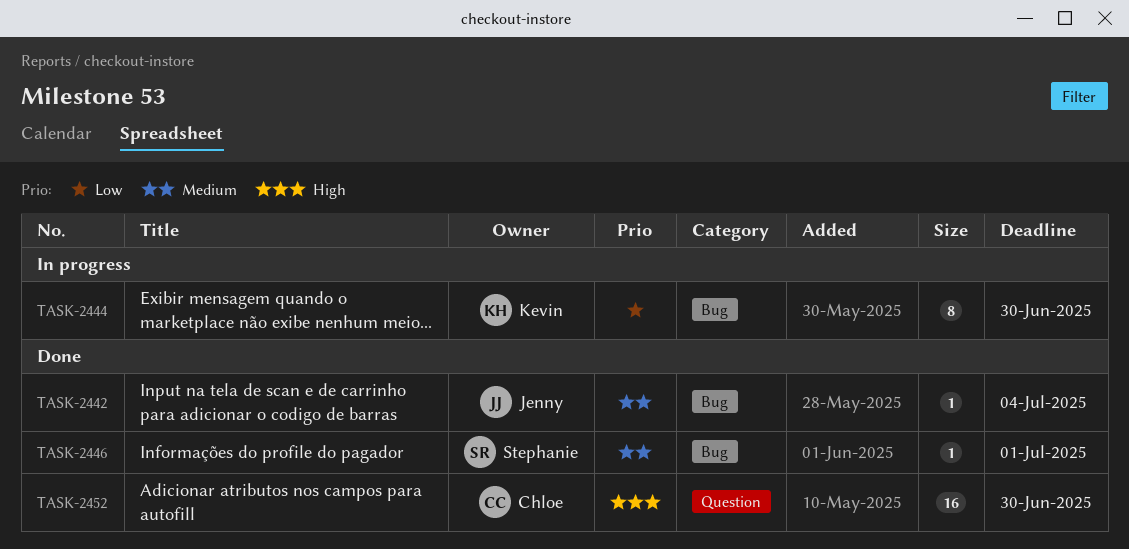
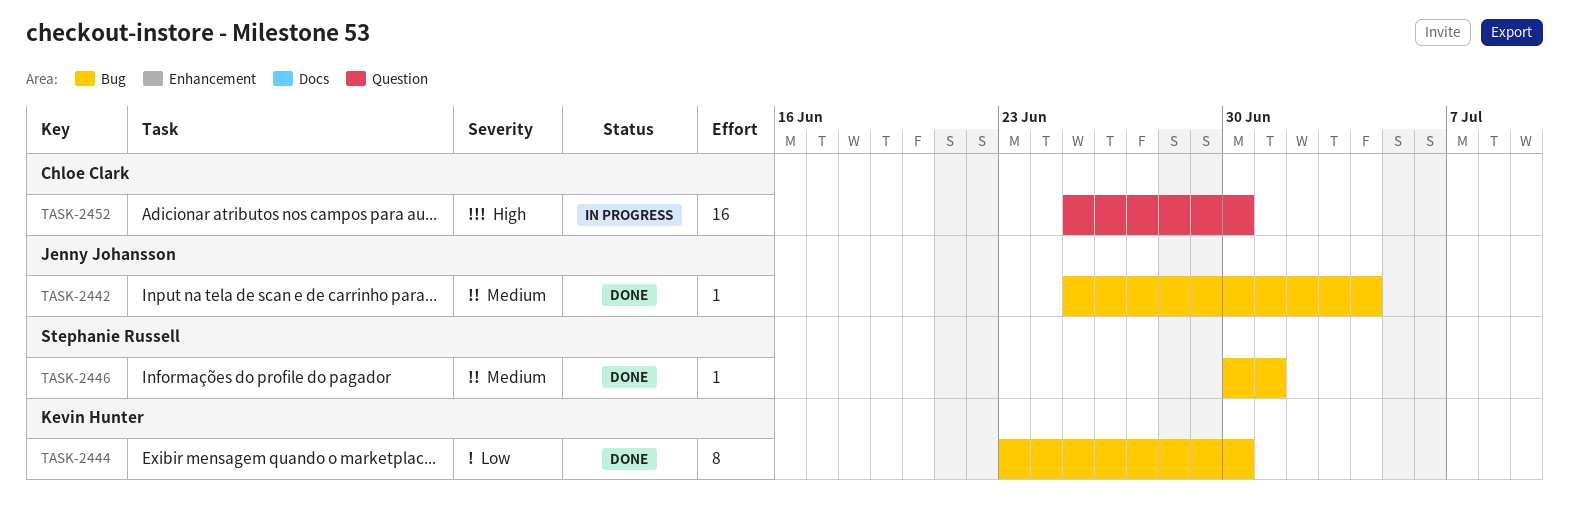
TASK-2444, status: In progress -> Done
TASK-2452, status: Done -> In progress

